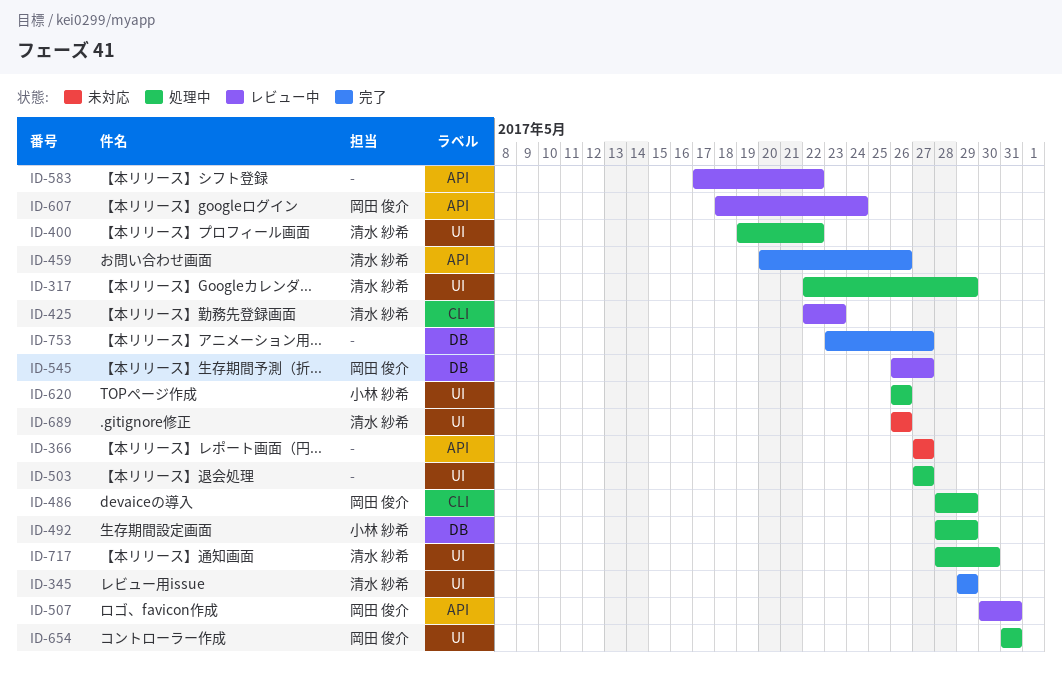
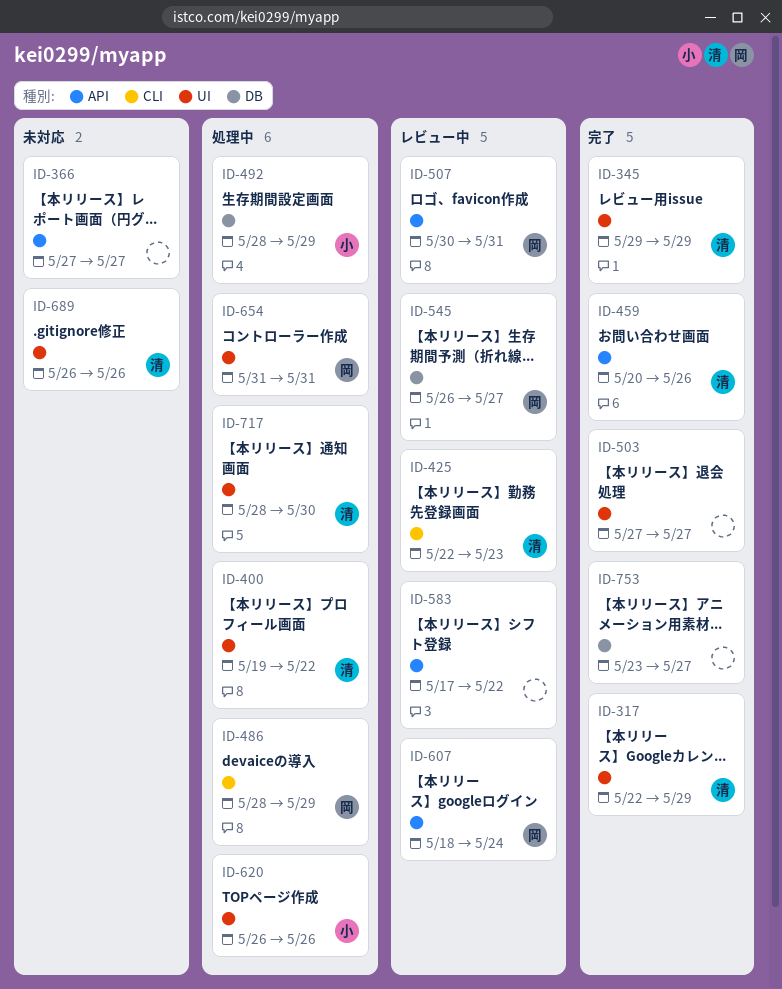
ID-317, status: 処理中 -> 完了
ID-503, status: 処理中 -> 完了

